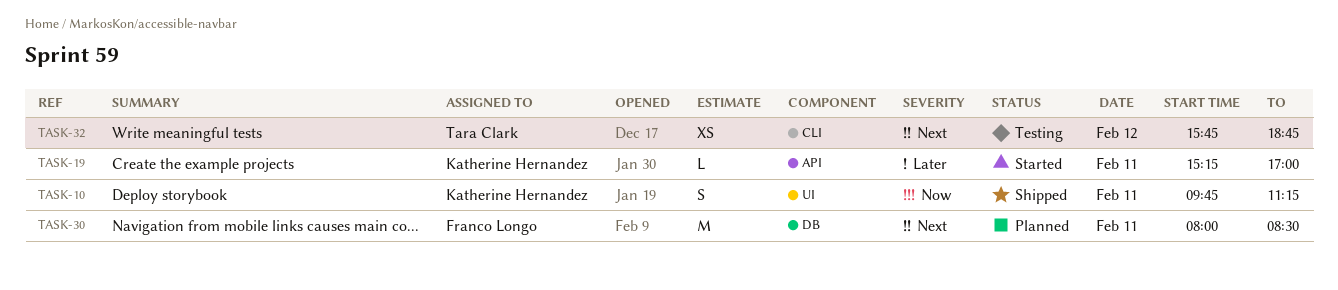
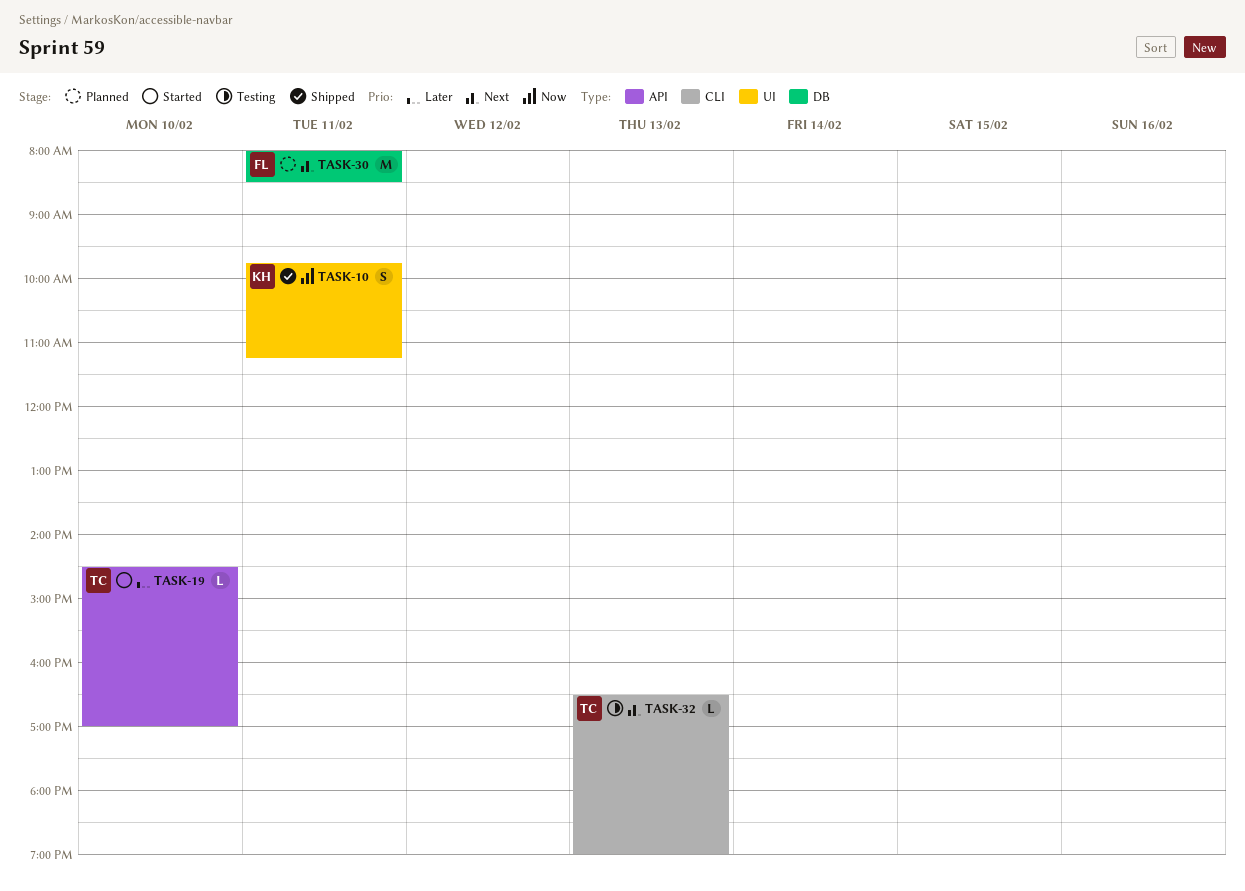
TASK-19, owner: Katherine Hernandez -> Tara Clark
TASK-19, day: Feb 11 -> Feb 10
TASK-19, begins: 15:15 -> 14:30
TASK-32, estimate: XS -> L
TASK-32, day: Feb 12 -> Feb 13
TASK-32, begins: 15:45 -> 16:30
TASK-32, ends: 18:45 -> 19:00

